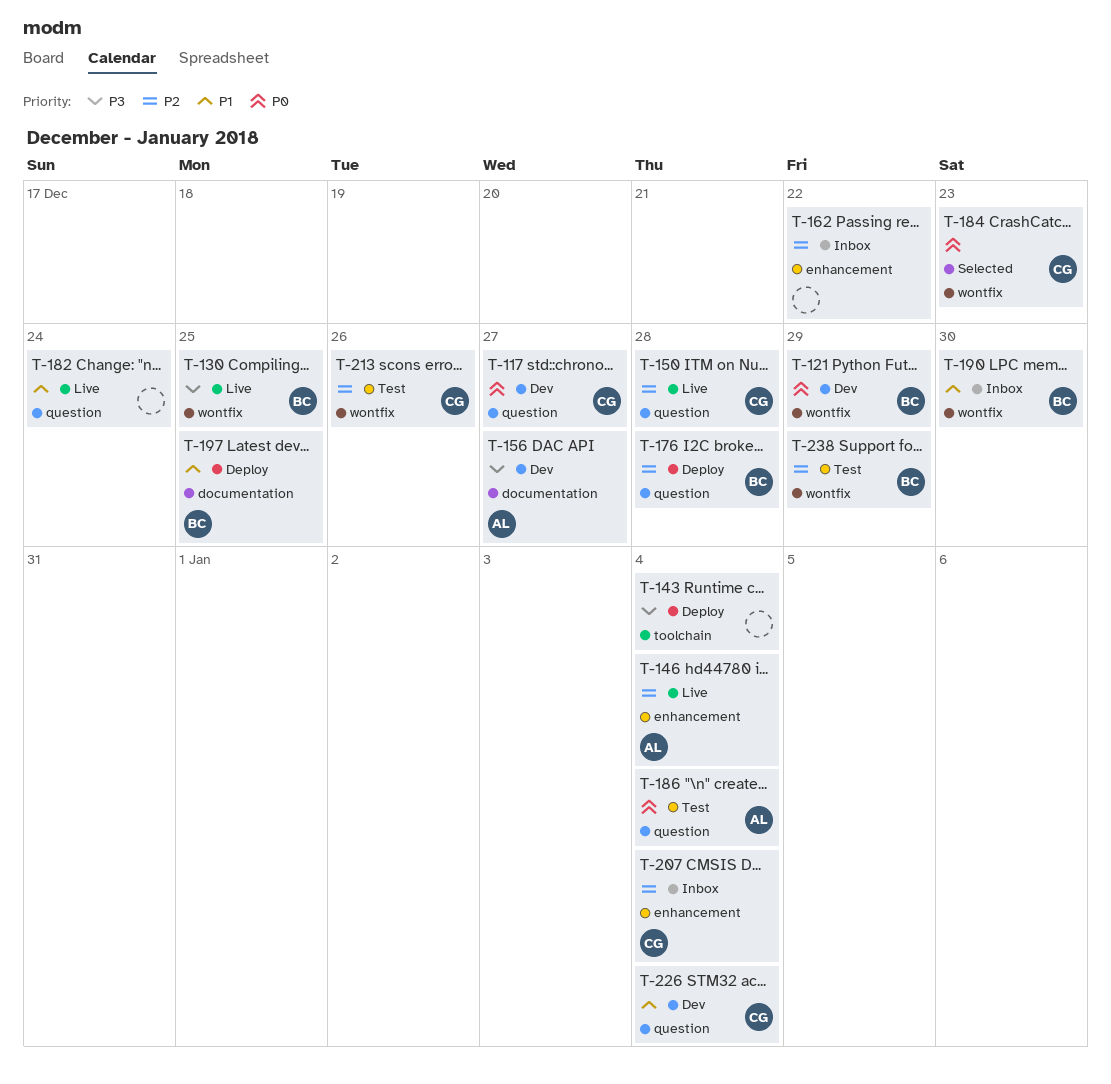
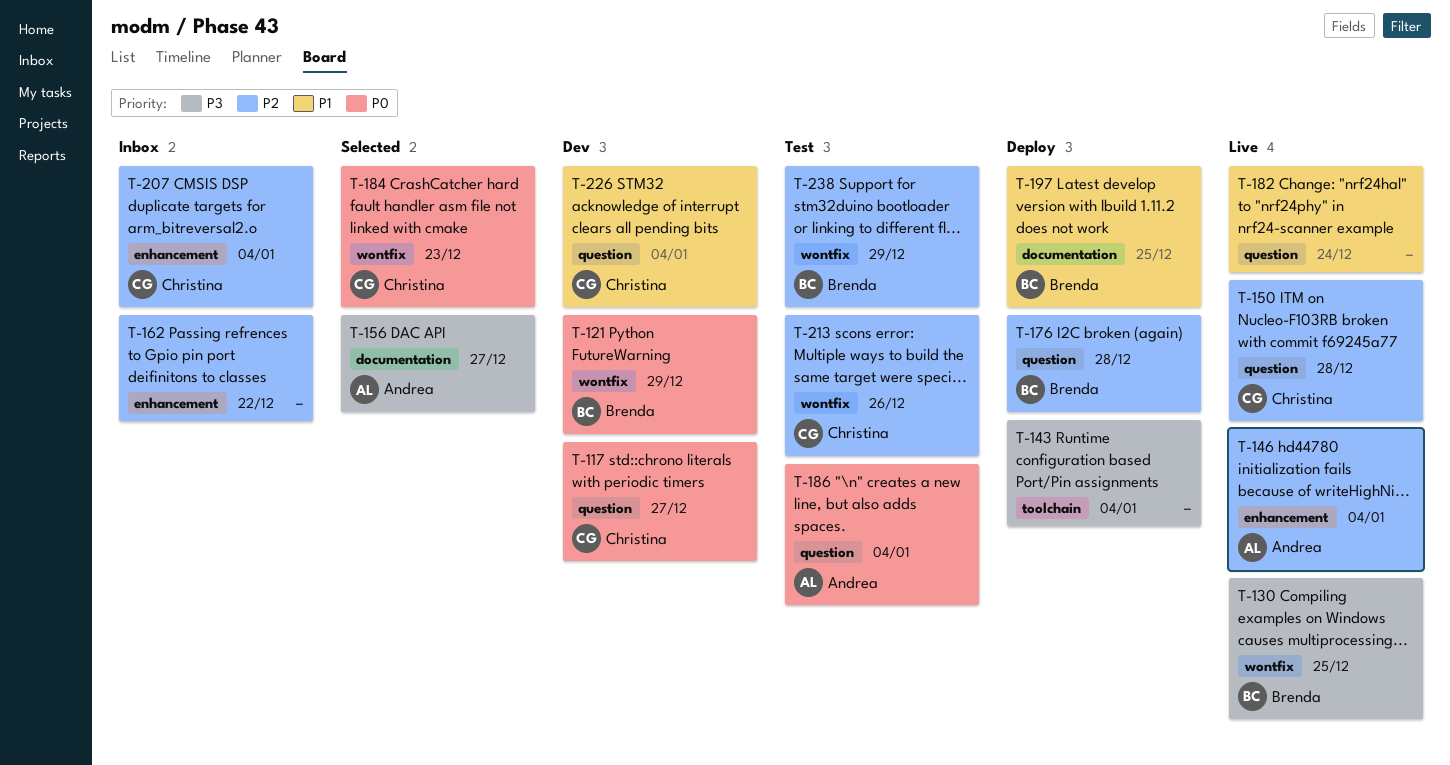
T-156, status: Dev -> Selected
T-190: present -> none

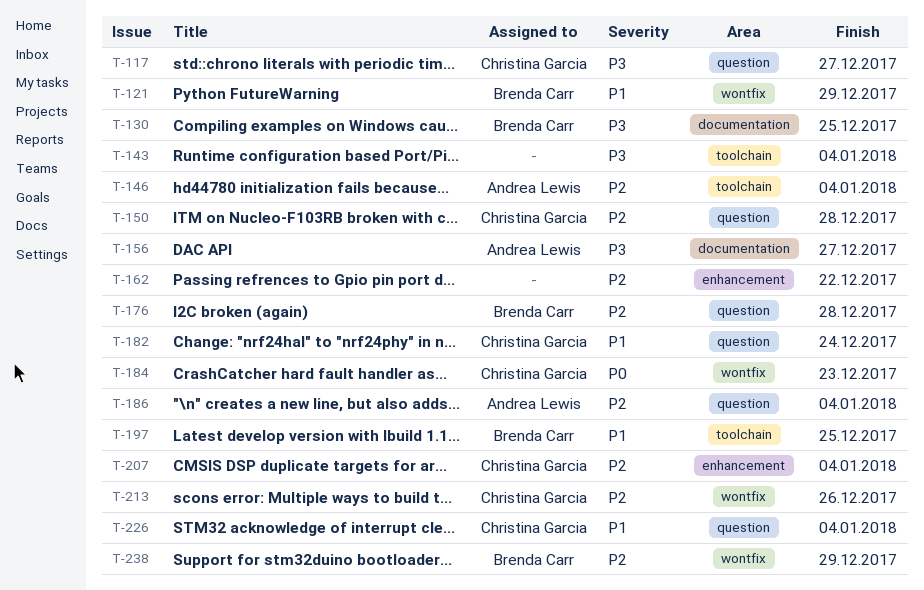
T-117, priority: P0 -> P3
T-121, priority: P0 -> P1
T-130, label: wontfix -> documentation
T-146, label: enhancement -> toolchain
T-182, owner: none -> Christina Garcia
T-186, priority: P0 -> P2
T-197, label: documentation -> toolchain

